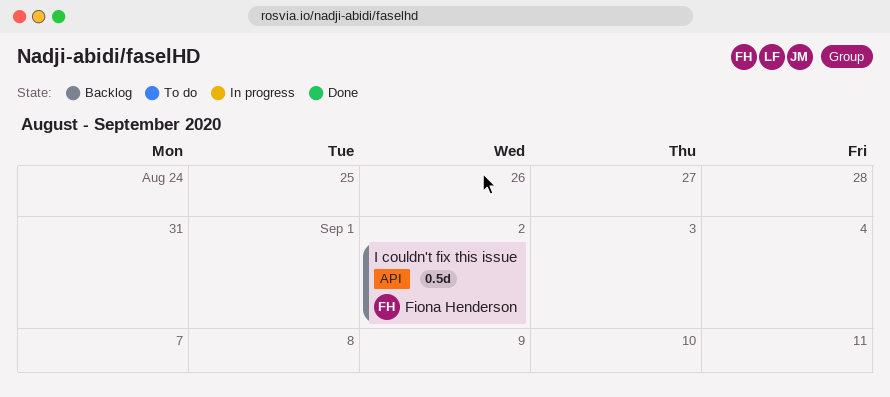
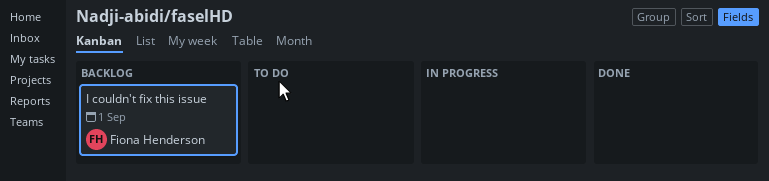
I couldn't fix this issue, due: Sep 2 -> Sep 1

